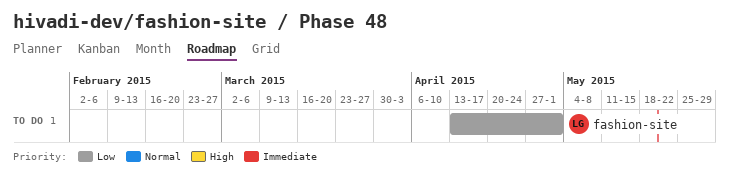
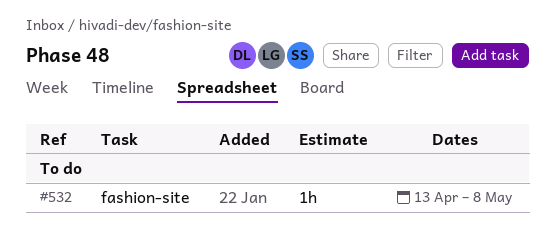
fashion-site, due: May 1 -> May 8

